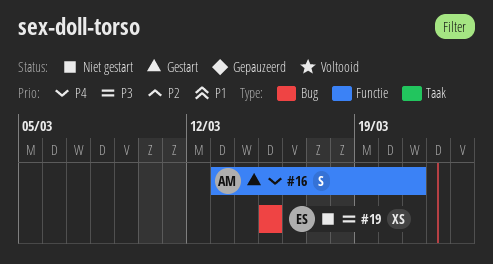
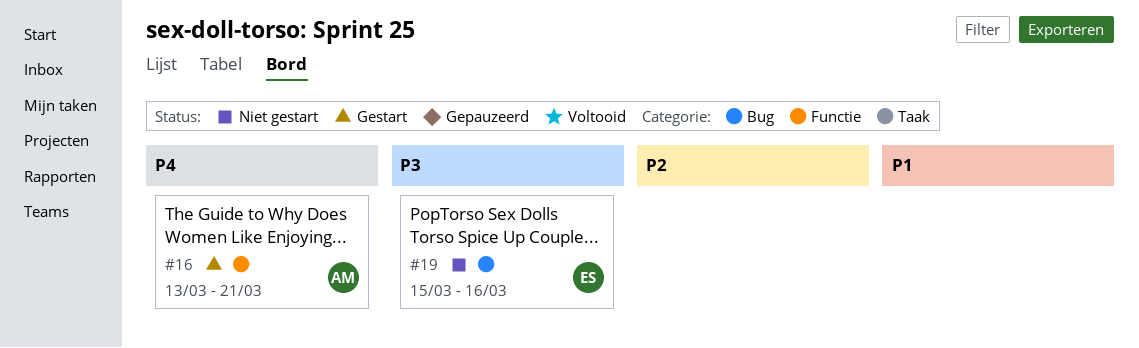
#19, due: Mar 15 -> Mar 16

